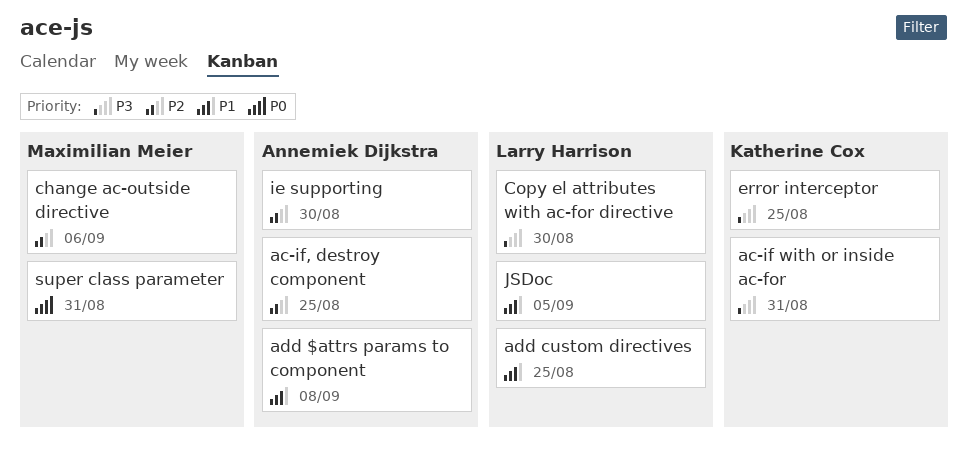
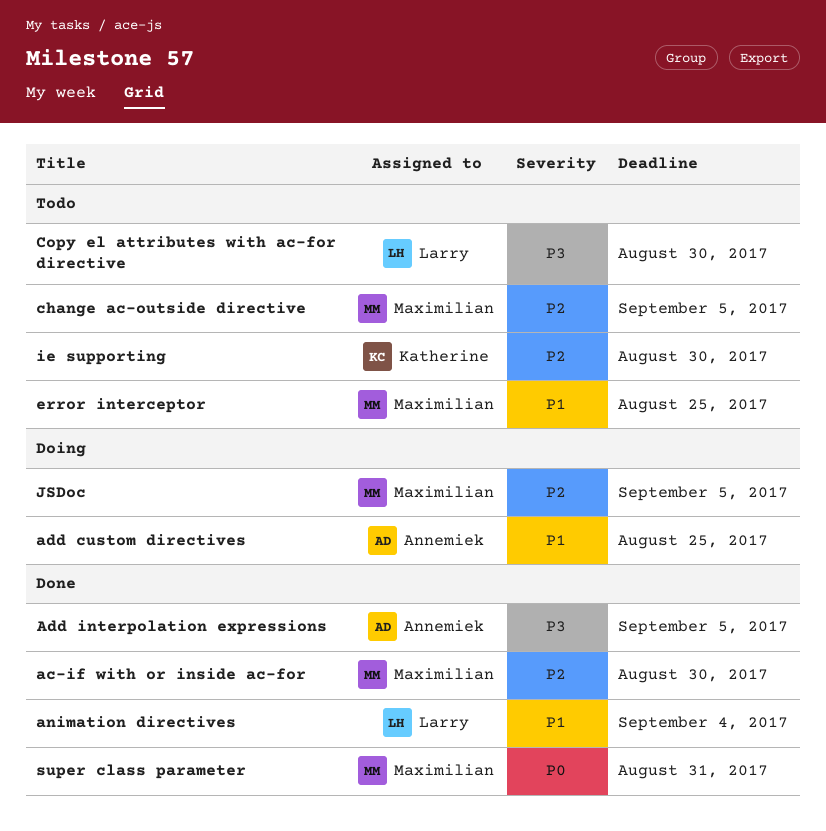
ac-if with or inside ac-for, owner: Katherine Cox -> Maximilian Meier
ac-if with or inside ac-for, priority: P3 -> P2
ac-if with or inside ac-for, due: Aug 31 -> Aug 30
ac-if, destroy component: present -> none
add $attrs params to component: present -> none
add custom directives, owner: Larry Harrison -> Annemiek Dijkstra
Add interpolation expressions: none -> present
animation directives: none -> present
change ac-outside directive, due: Sep 6 -> Sep 5
error interceptor, owner: Katherine Cox -> Maximilian Meier
error interceptor, priority: P3 -> P1
ie supporting, owner: Annemiek Dijkstra -> Katherine Cox
JSDoc, owner: Larry Harrison -> Maximilian Meier
JSDoc, priority: P1 -> P2

